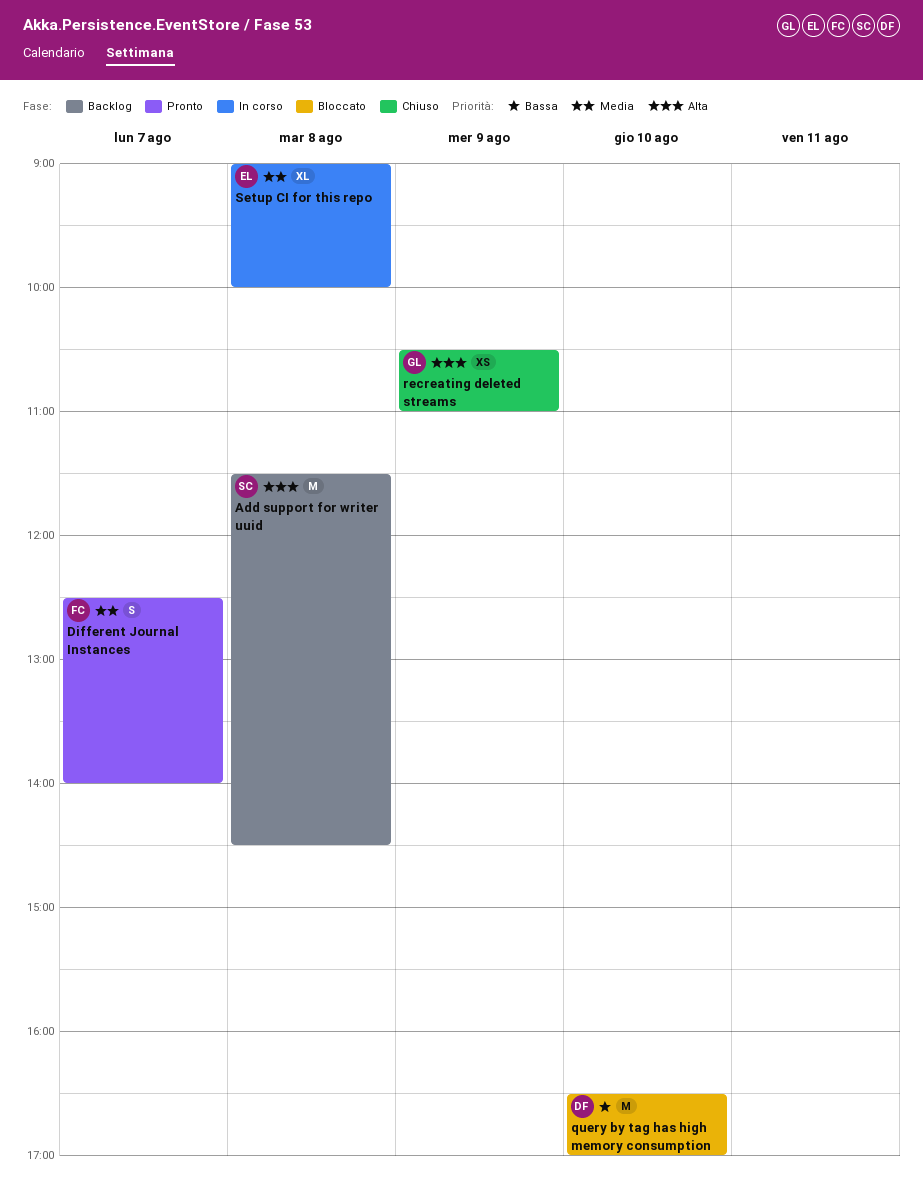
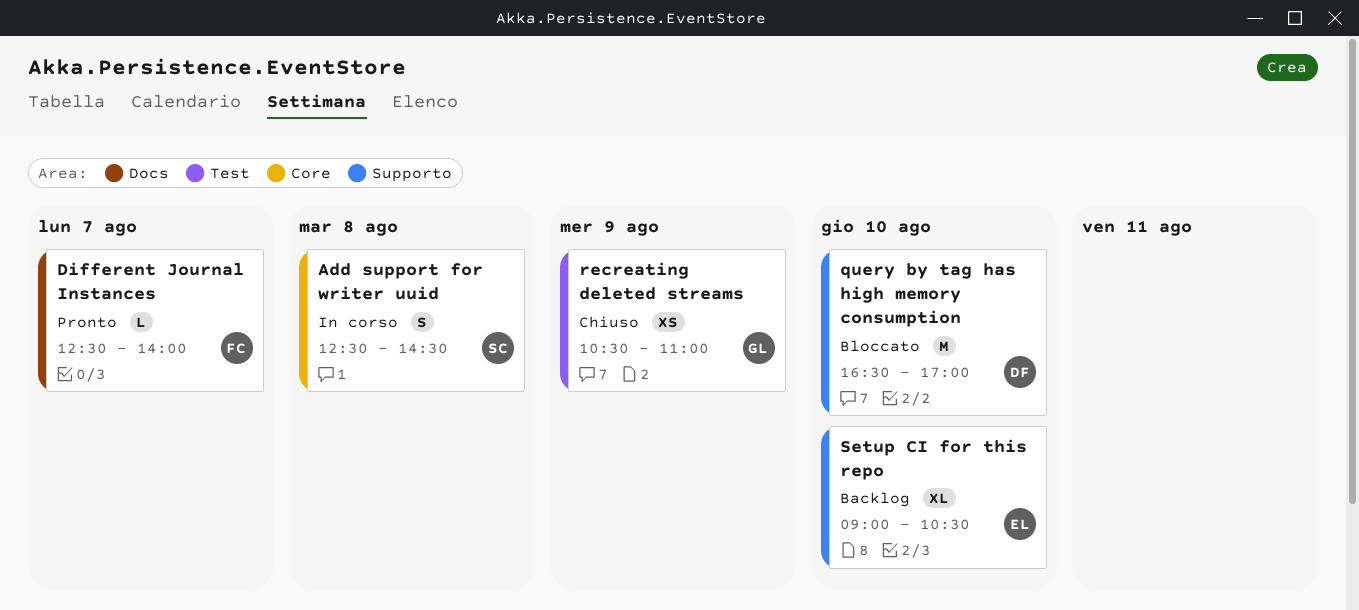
Add support for writer uuid, status: Backlog -> In corso
Add support for writer uuid, estimate: M -> S
Add support for writer uuid, begins: 11:30 -> 12:30
Different Journal Instances, estimate: S -> L
Setup CI for this repo, status: In corso -> Backlog
Setup CI for this repo, day: Aug 8 -> Aug 10
Setup CI for this repo, ends: 10:00 -> 10:30

